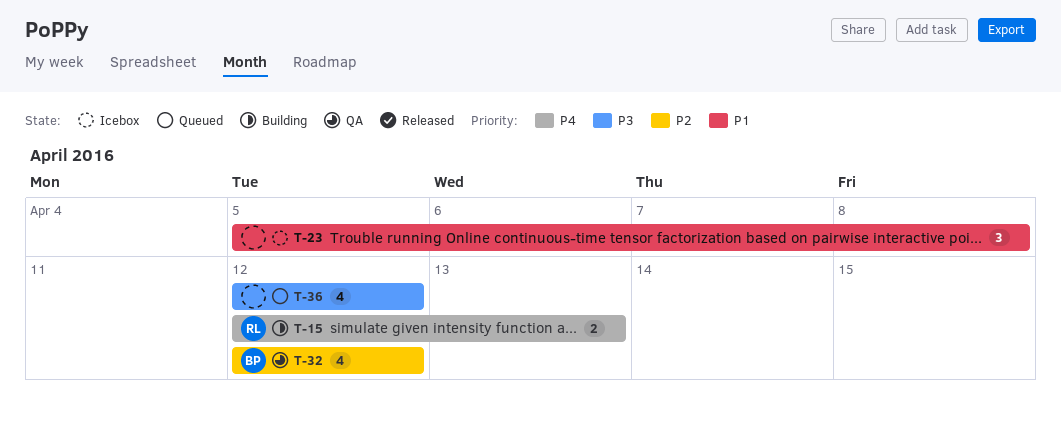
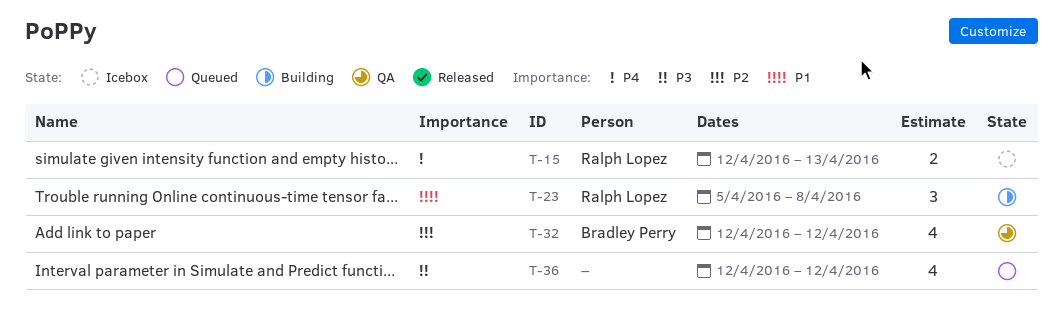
T-15, status: Building -> Icebox
T-23, status: Icebox -> Building
T-23, owner: none -> Ralph Lopez

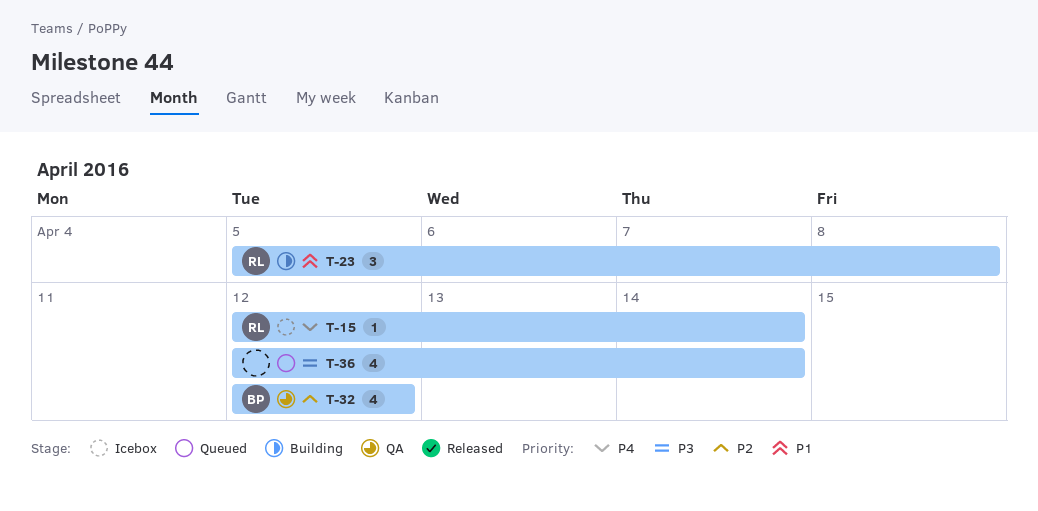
T-15, estimate: 2 -> 1
T-15, due: Apr 13 -> Apr 14
T-36, due: Apr 12 -> Apr 14

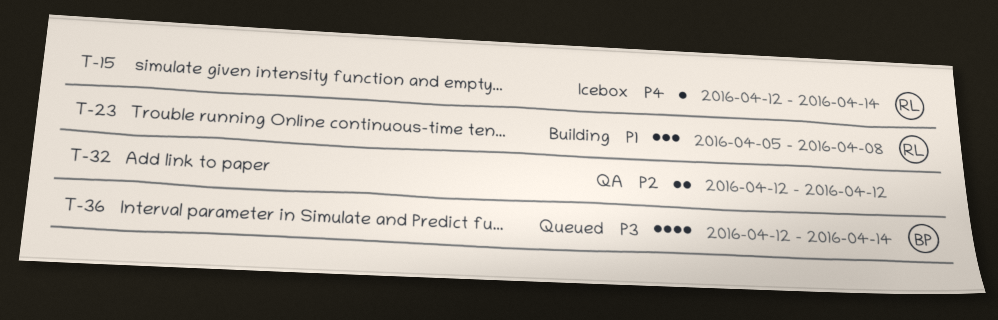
T-32, owner: BP -> none
T-32, estimate: 4 -> 2
T-36, owner: none -> BP

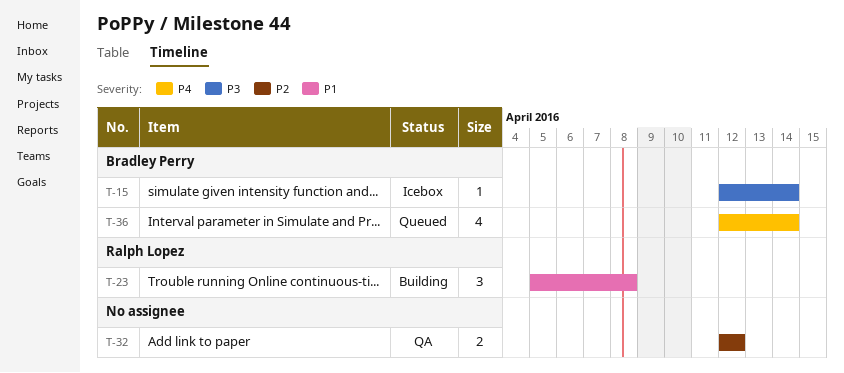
T-15, owner: Ralph Lopez -> Bradley Perry
T-15, priority: P4 -> P3
T-36, priority: P3 -> P4

